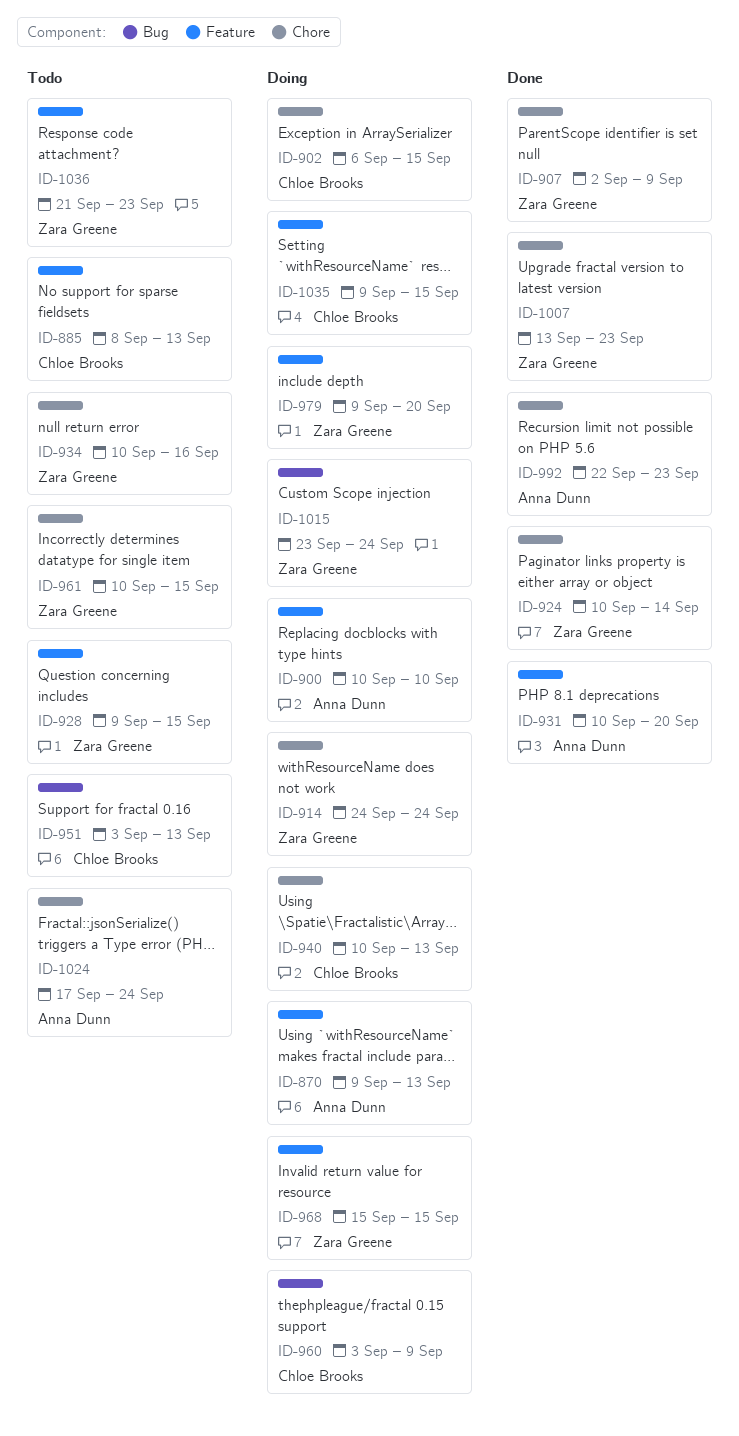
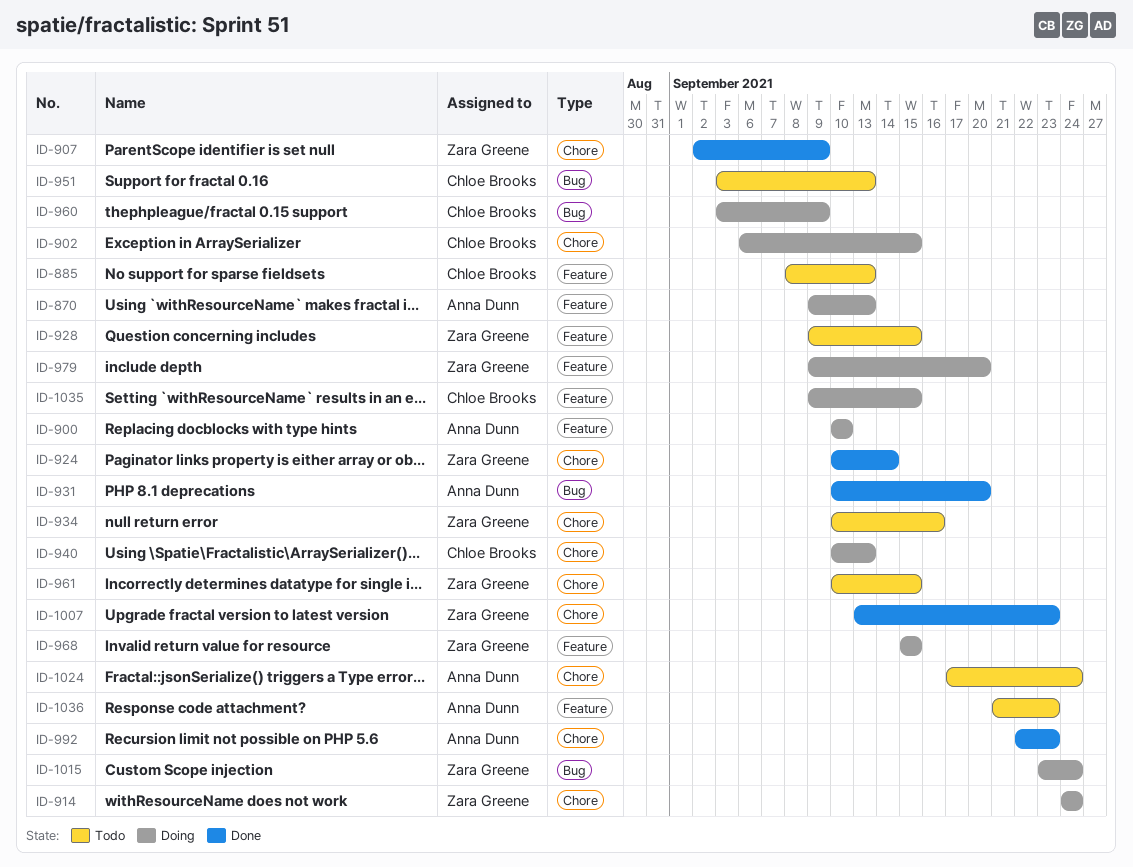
ID-931, label: Feature -> Bug
ID-1036, owner: Zara Greene -> Anna Dunn

